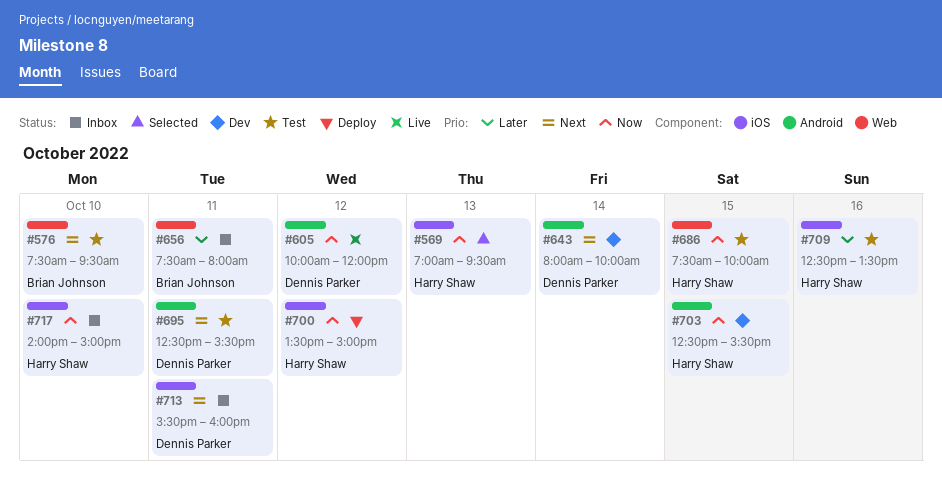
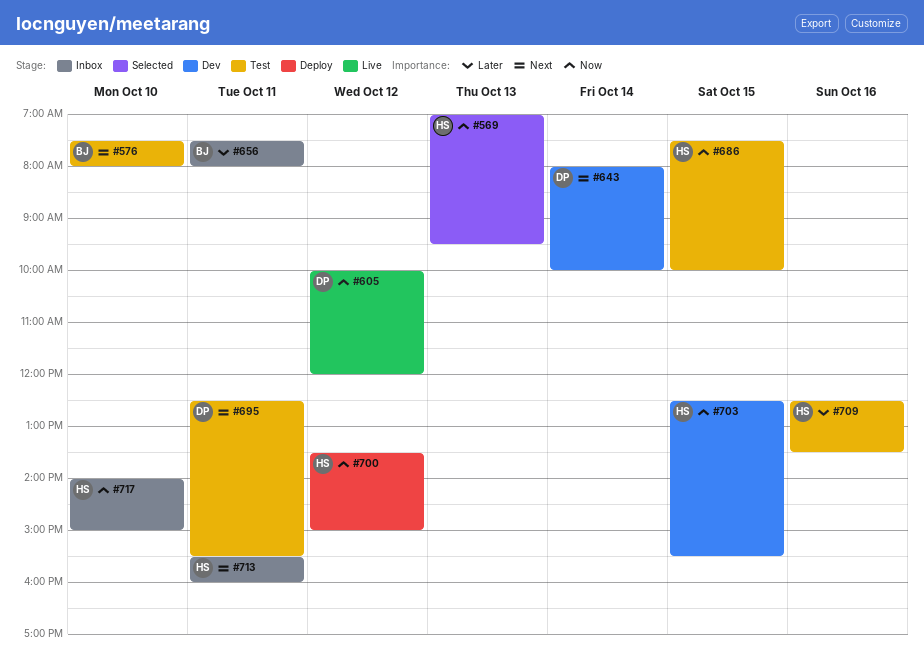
#576, ends: 09:30 -> 08:00
#713, owner: Dennis Parker -> Harry Shaw

